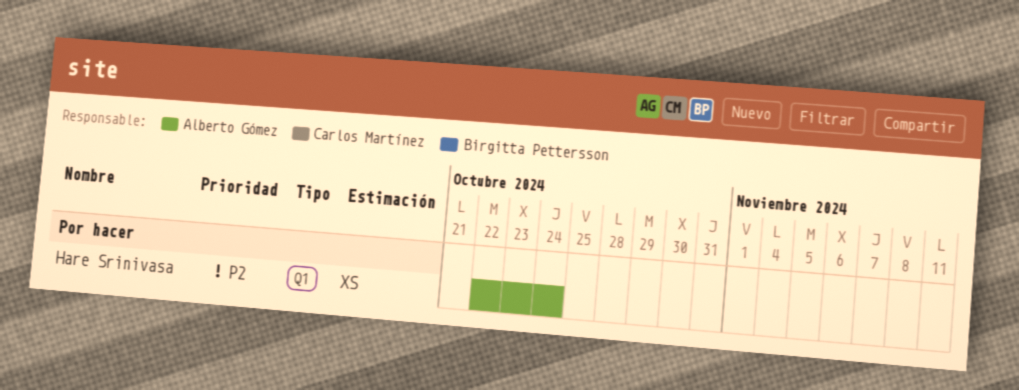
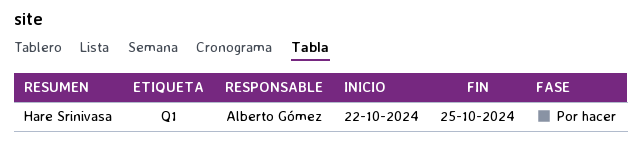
Hare Srinivasa, due: Oct 24 -> Oct 25

